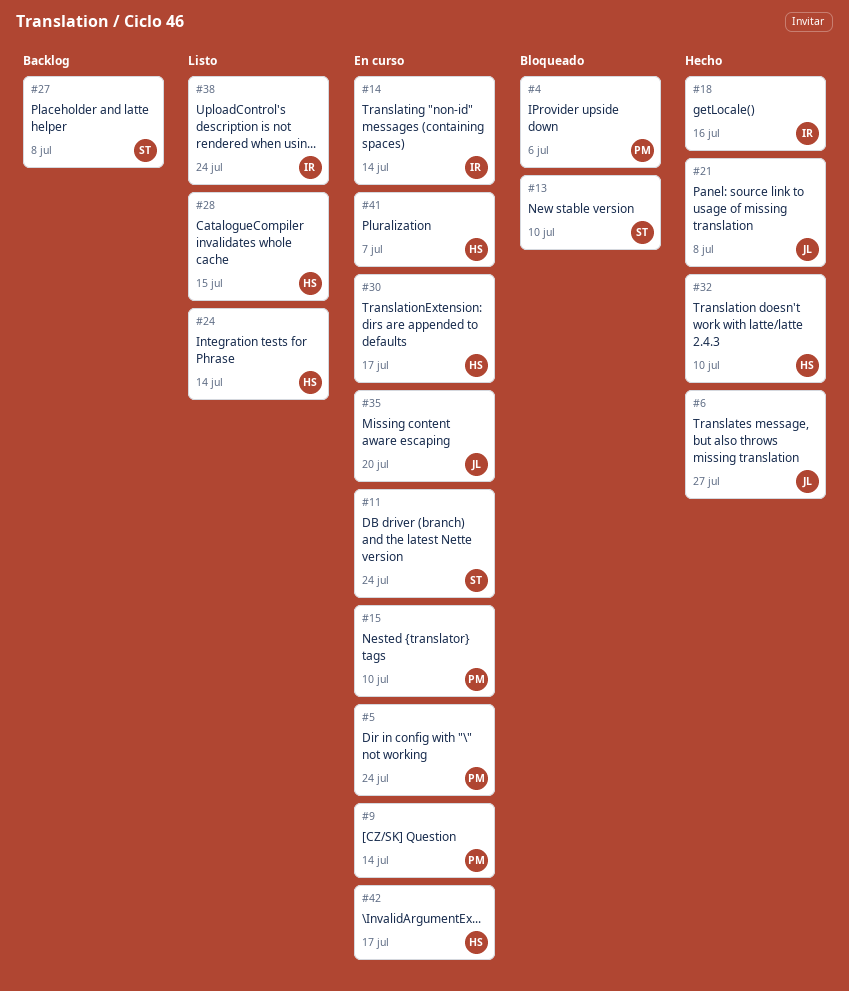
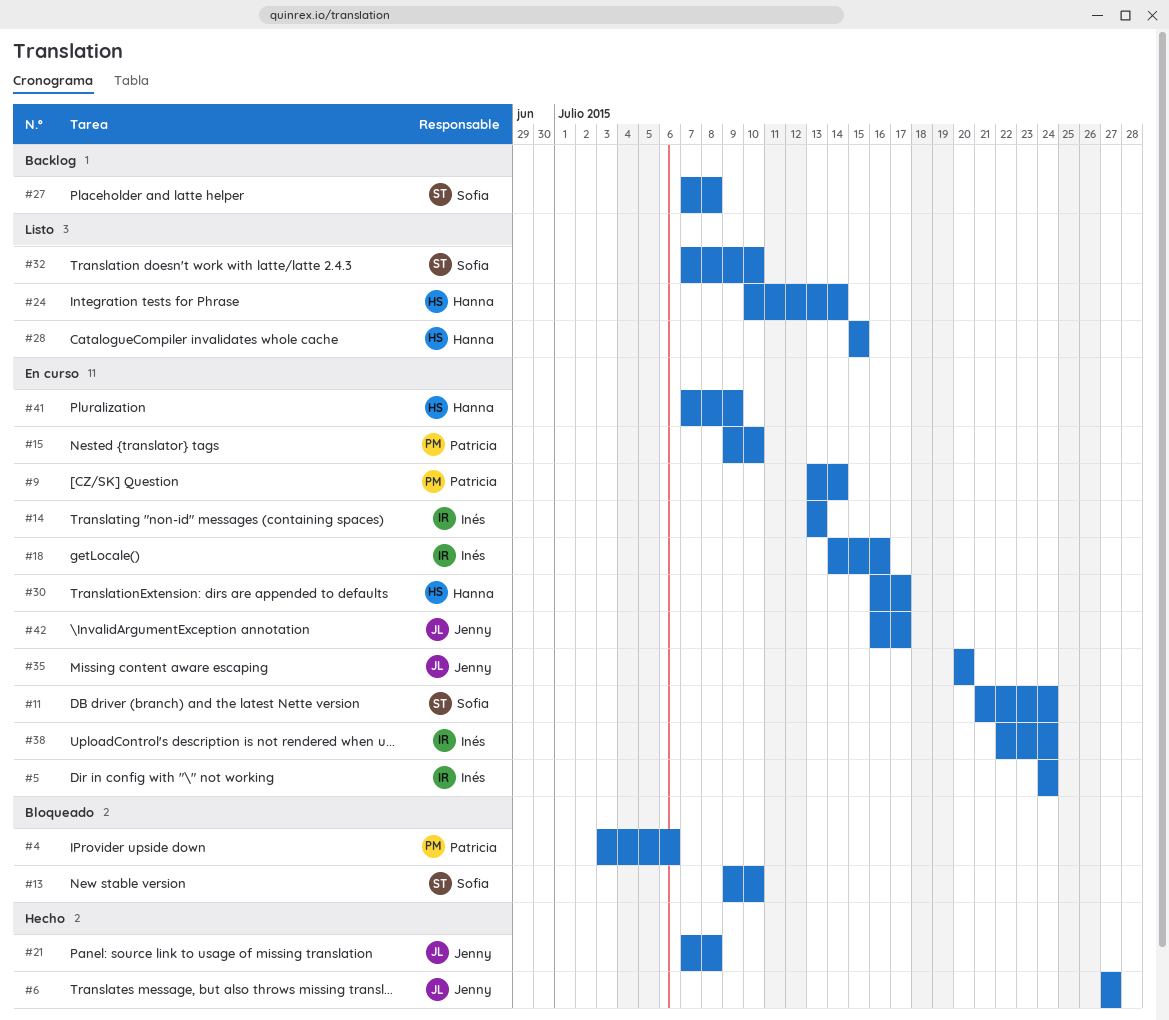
#5, owner: Patricia -> Inés
#14, due: Jul 14 -> Jul 13
#18, status: Hecho -> En curso
#32, status: Hecho -> Listo
#32, owner: Hanna -> Sofia
#38, status: Listo -> En curso
#41, due: Jul 7 -> Jul 9
#42, owner: Hanna -> Jenny

